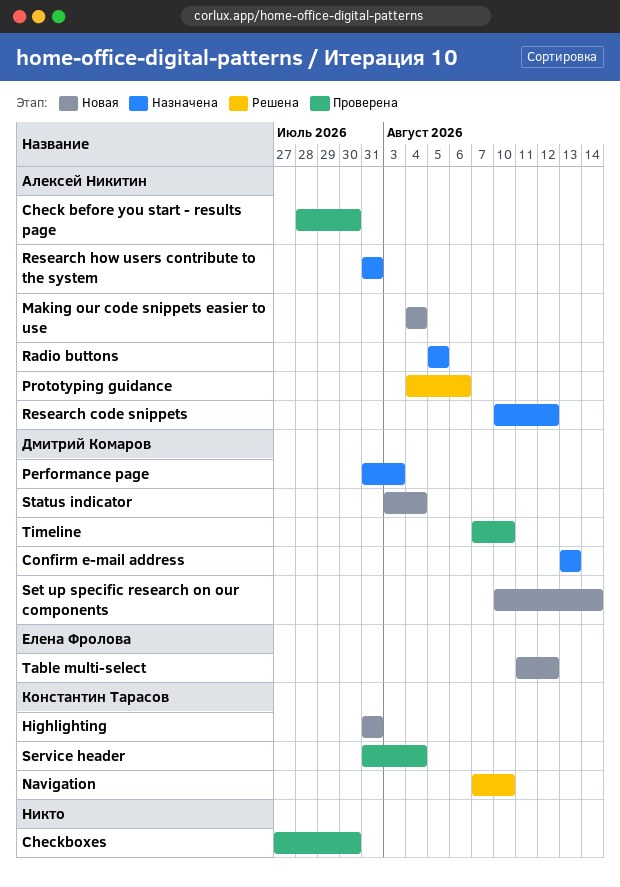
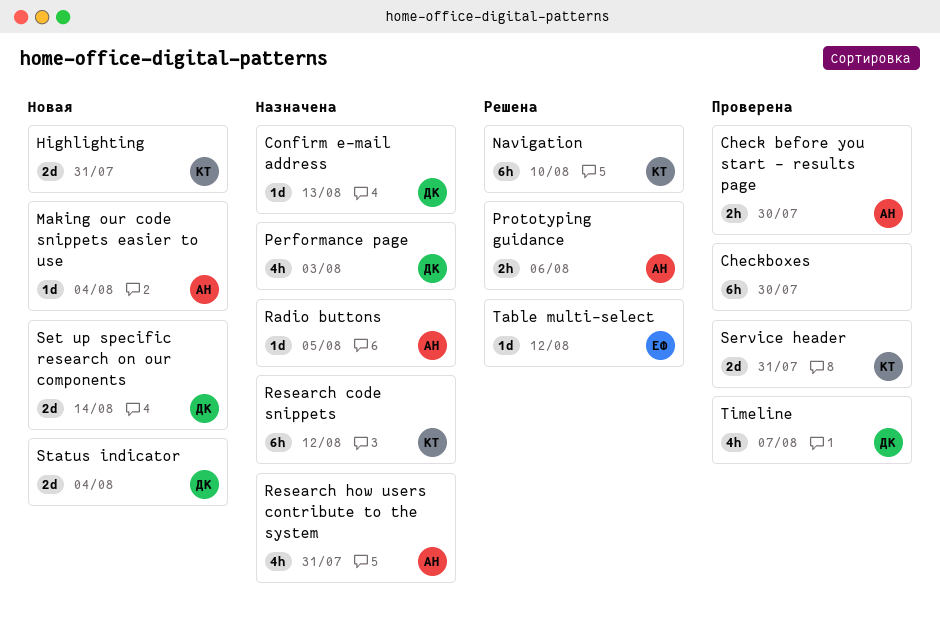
Research code snippets, owner: Алексей Никитин -> Константин Тарасов
Service header, due: Aug 4 -> Jul 31
Table multi-select, status: Новая -> Решена
Timeline, due: Aug 10 -> Aug 7

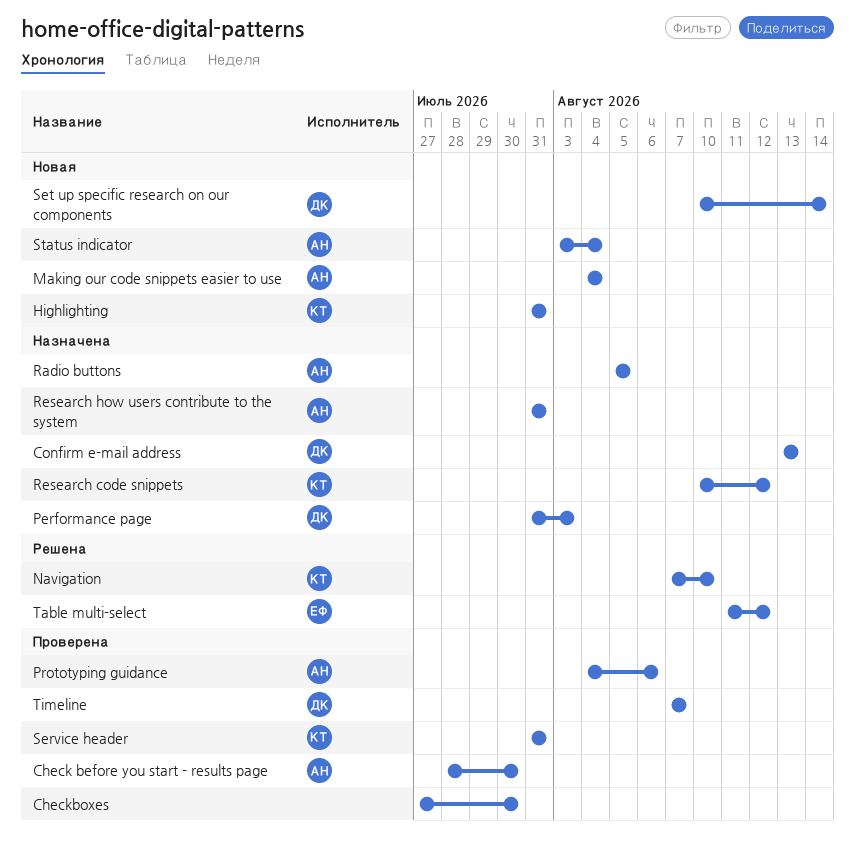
Prototyping guidance, status: Решена -> Проверена
Status indicator, owner: ДК -> АН

